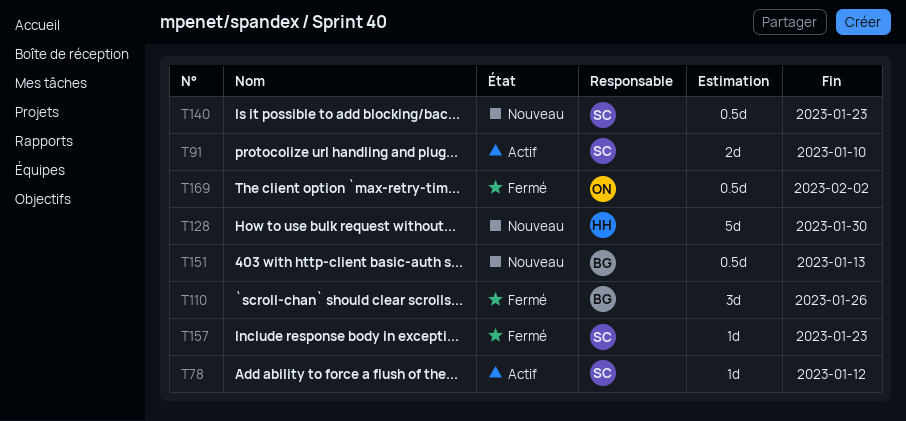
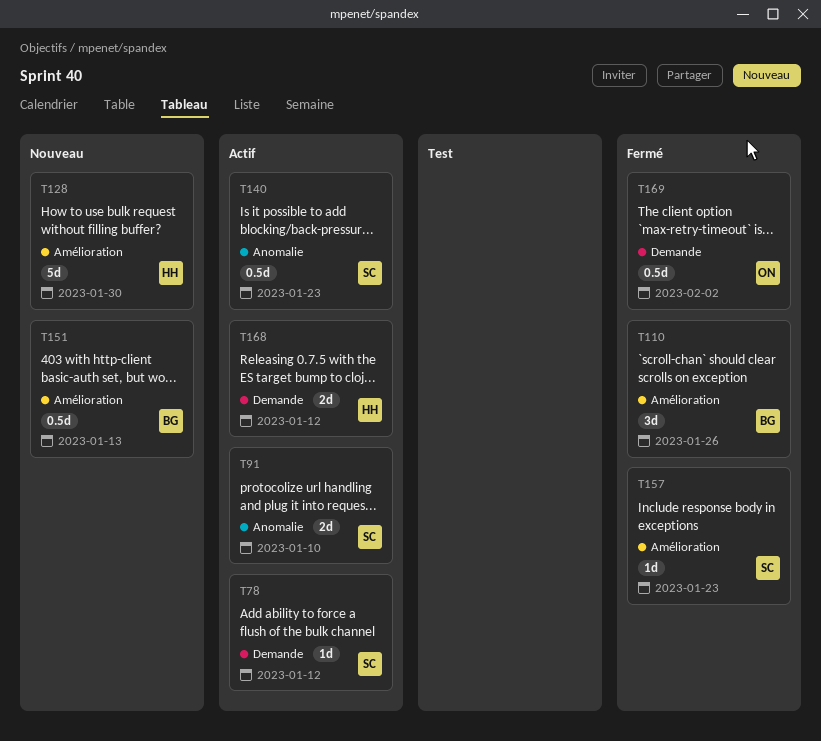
T140, status: Nouveau -> Actif
T168: none -> present

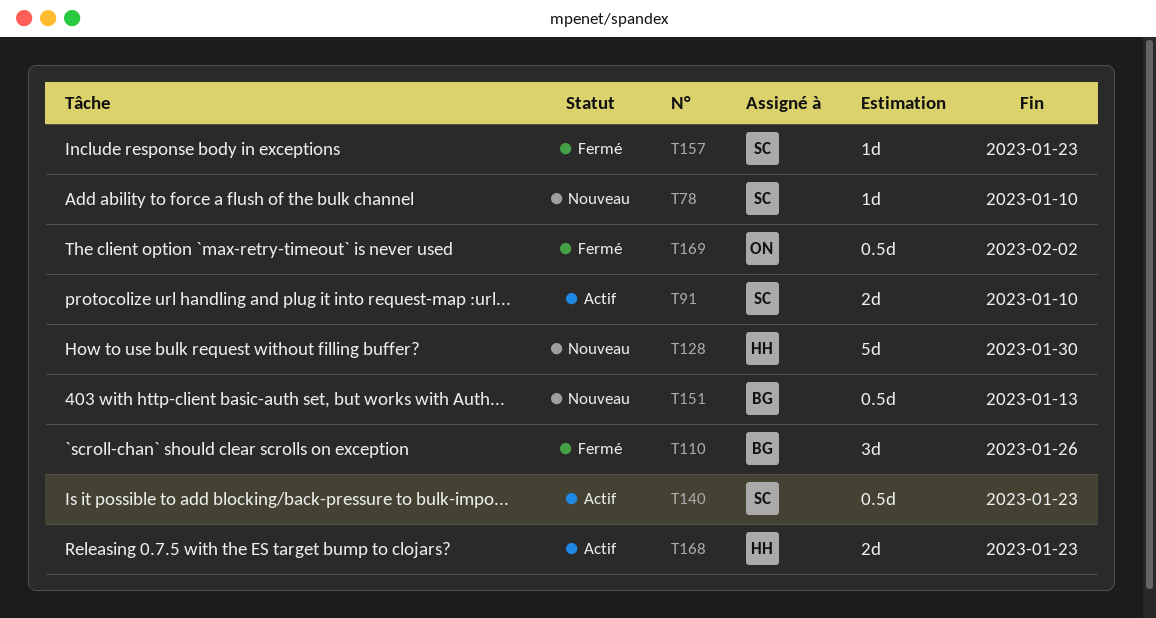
T78, status: Actif -> Nouveau
T78, due: Jan 12 -> Jan 10
T168, due: Jan 12 -> Jan 23

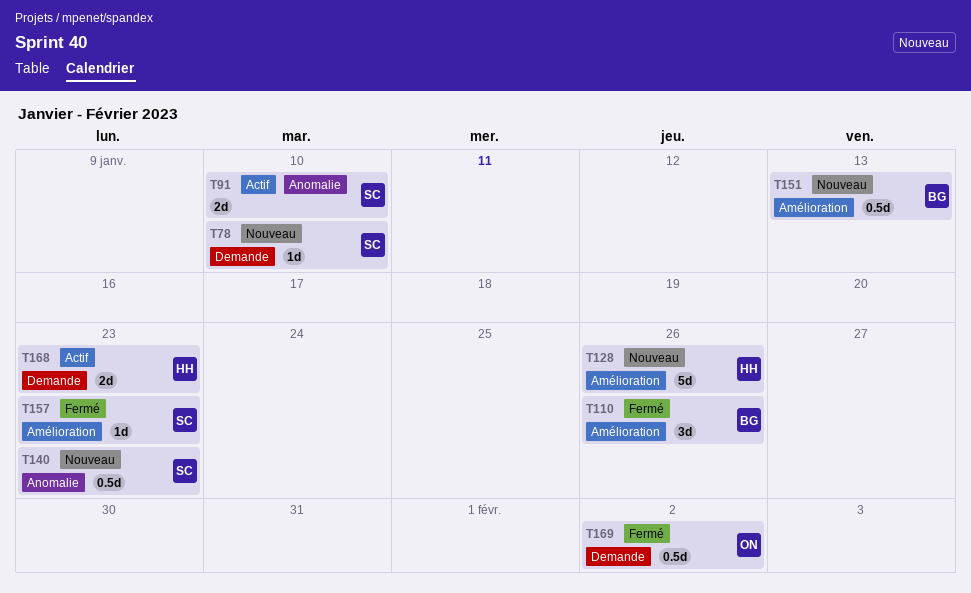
T128, due: Jan 30 -> Jan 26
T140, status: Actif -> Nouveau

